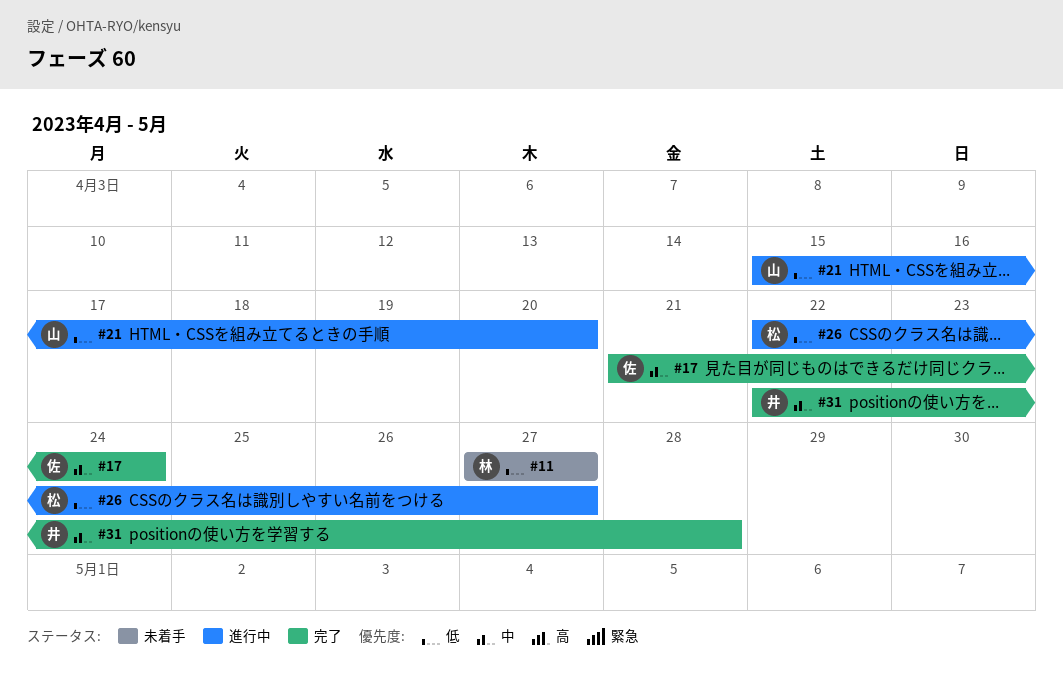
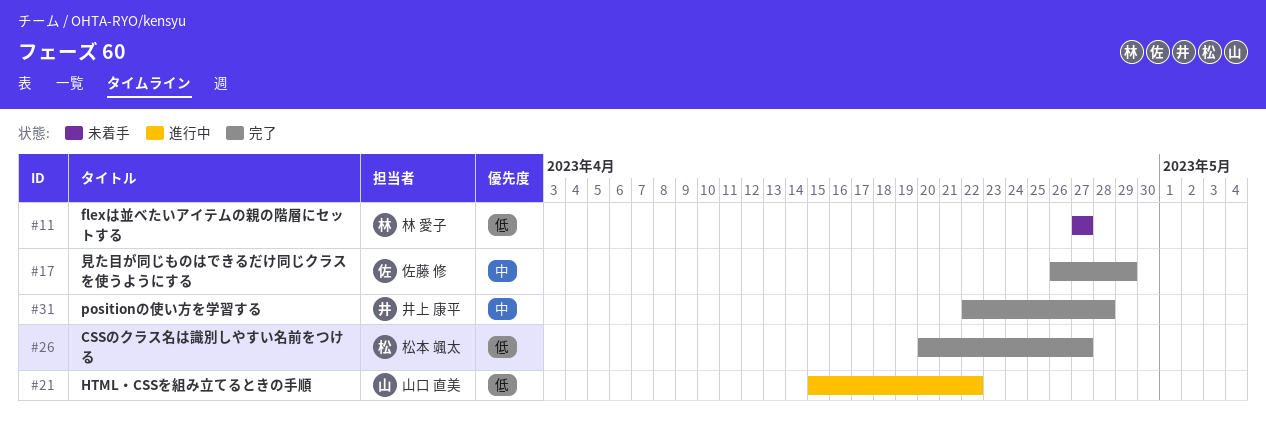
#17, start: Apr 21 -> Apr 26
#17, due: Apr 24 -> Apr 29
#21, due: Apr 20 -> Apr 22
#26, status: 進行中 -> 完了
#26, start: Apr 22 -> Apr 20

